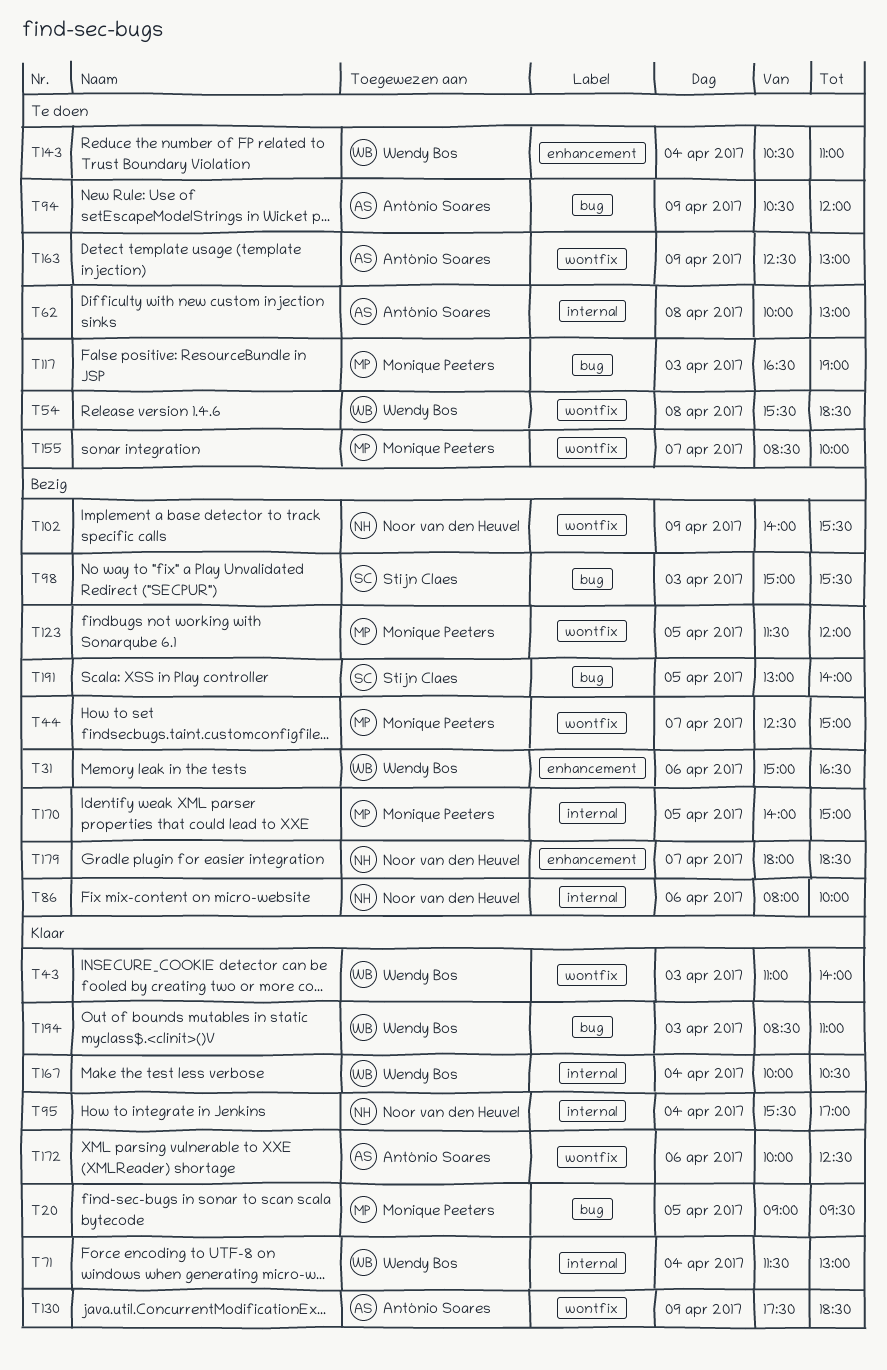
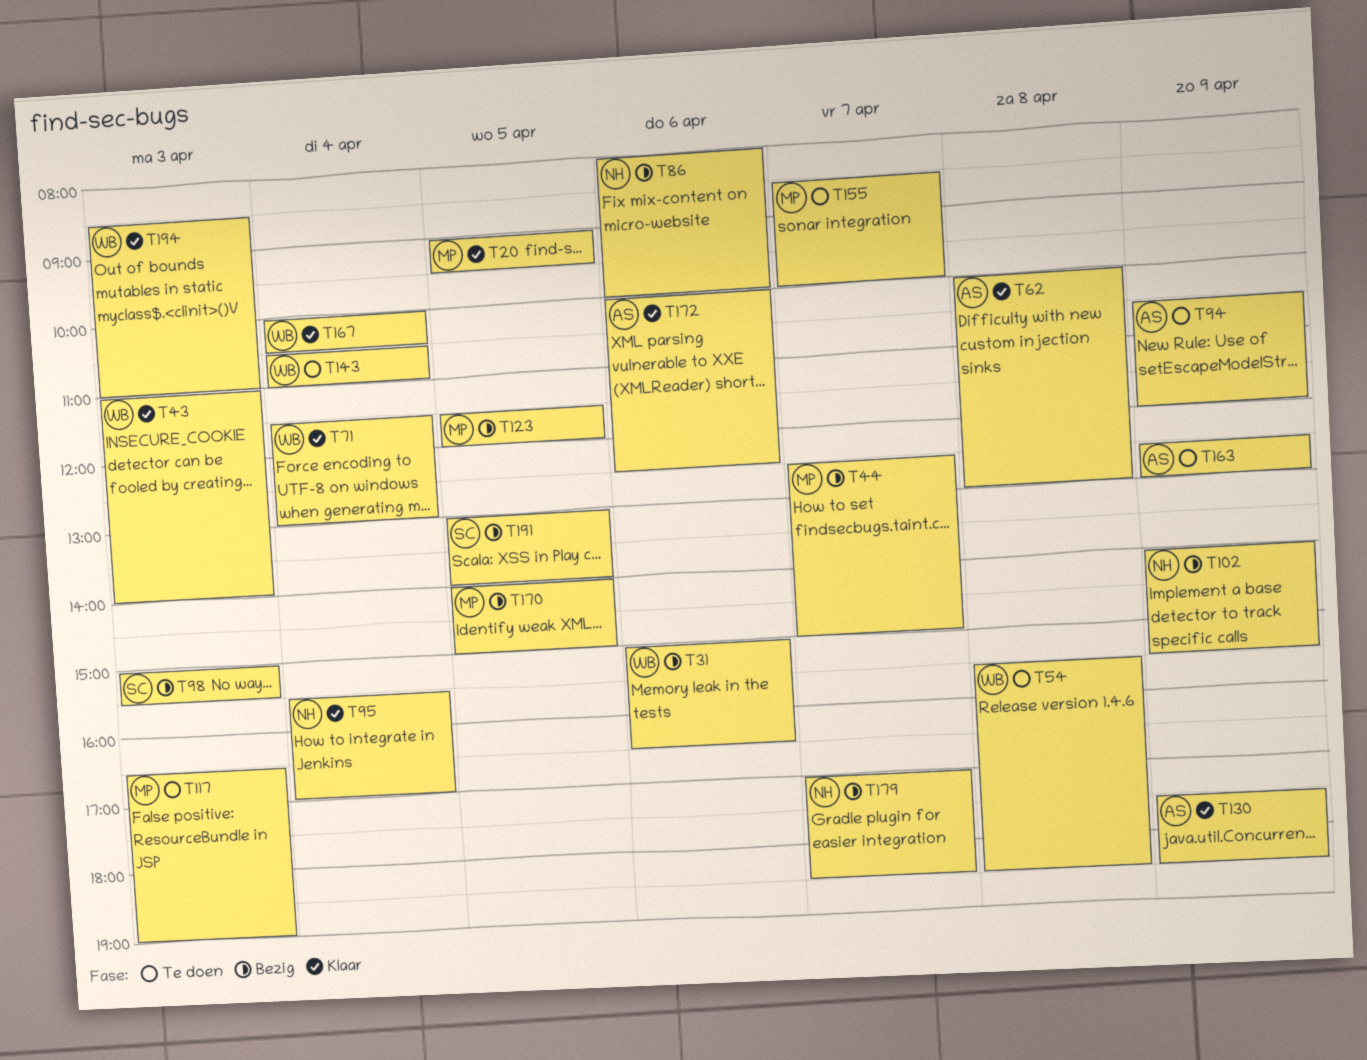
T62, status: Te doen -> Klaar
T179, begins: 18:00 -> 17:00

